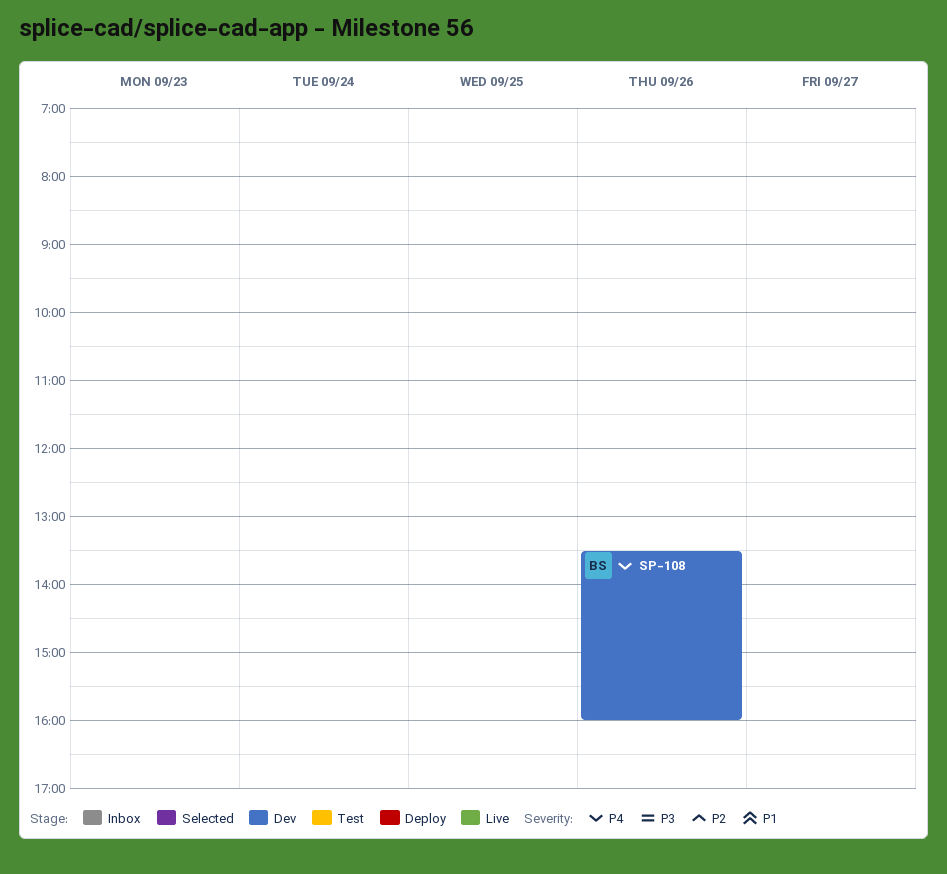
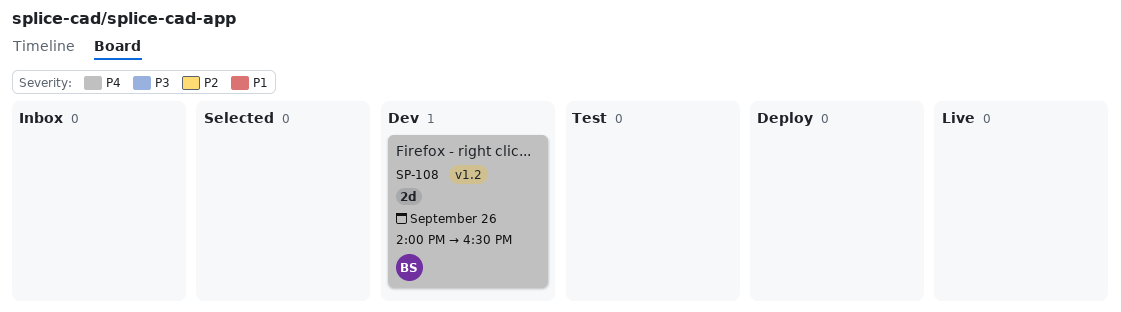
SP-108, begins: 13:30 -> 14:00
SP-108, ends: 16:00 -> 16:30

